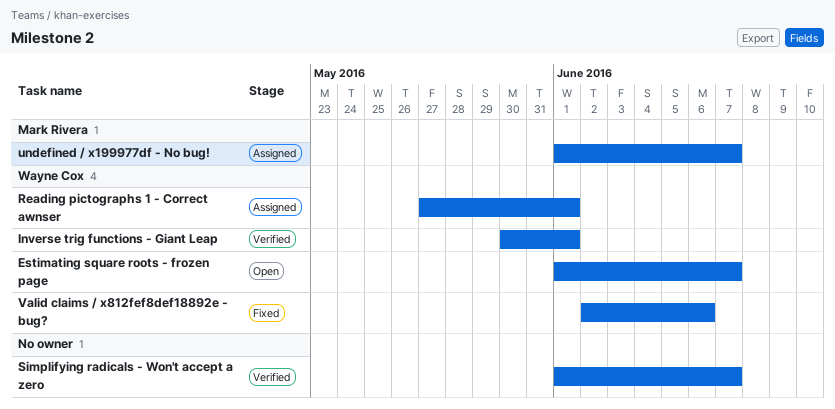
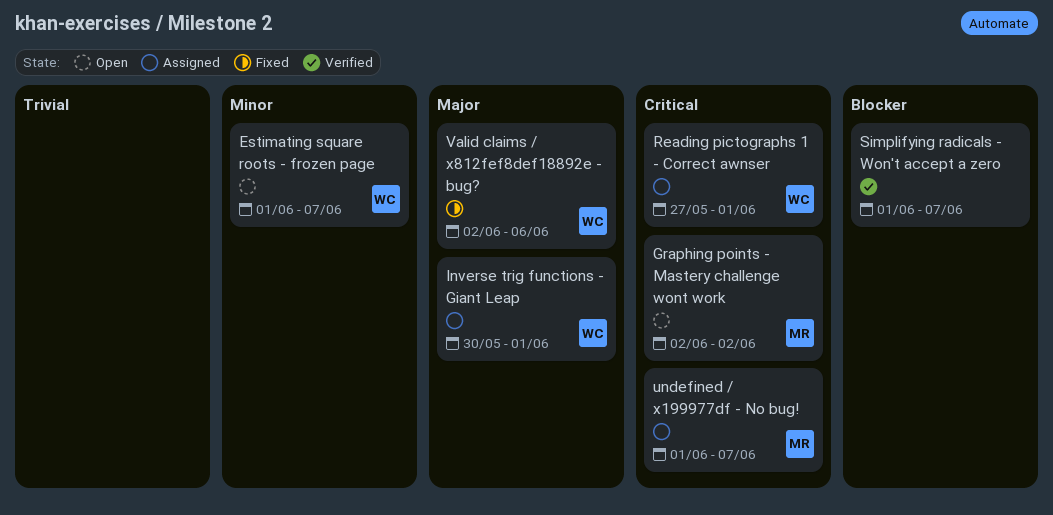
Graphing points - Mastery challenge wont work: none -> present
Inverse trig functions - Giant Leap, status: Verified -> Assigned

